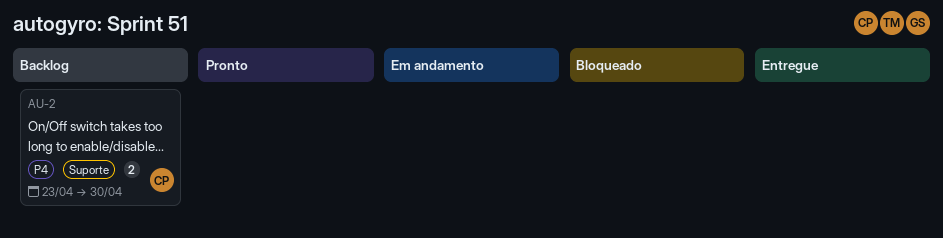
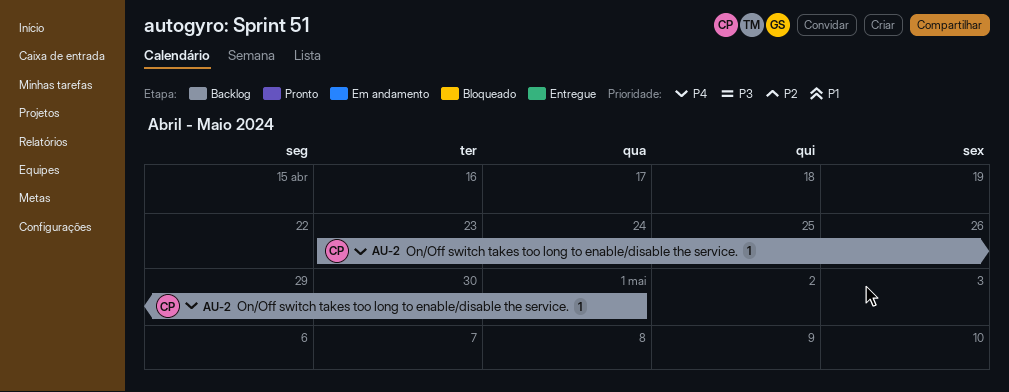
AU-2, estimate: 2 -> 1
AU-2, due: Apr 30 -> May 1

